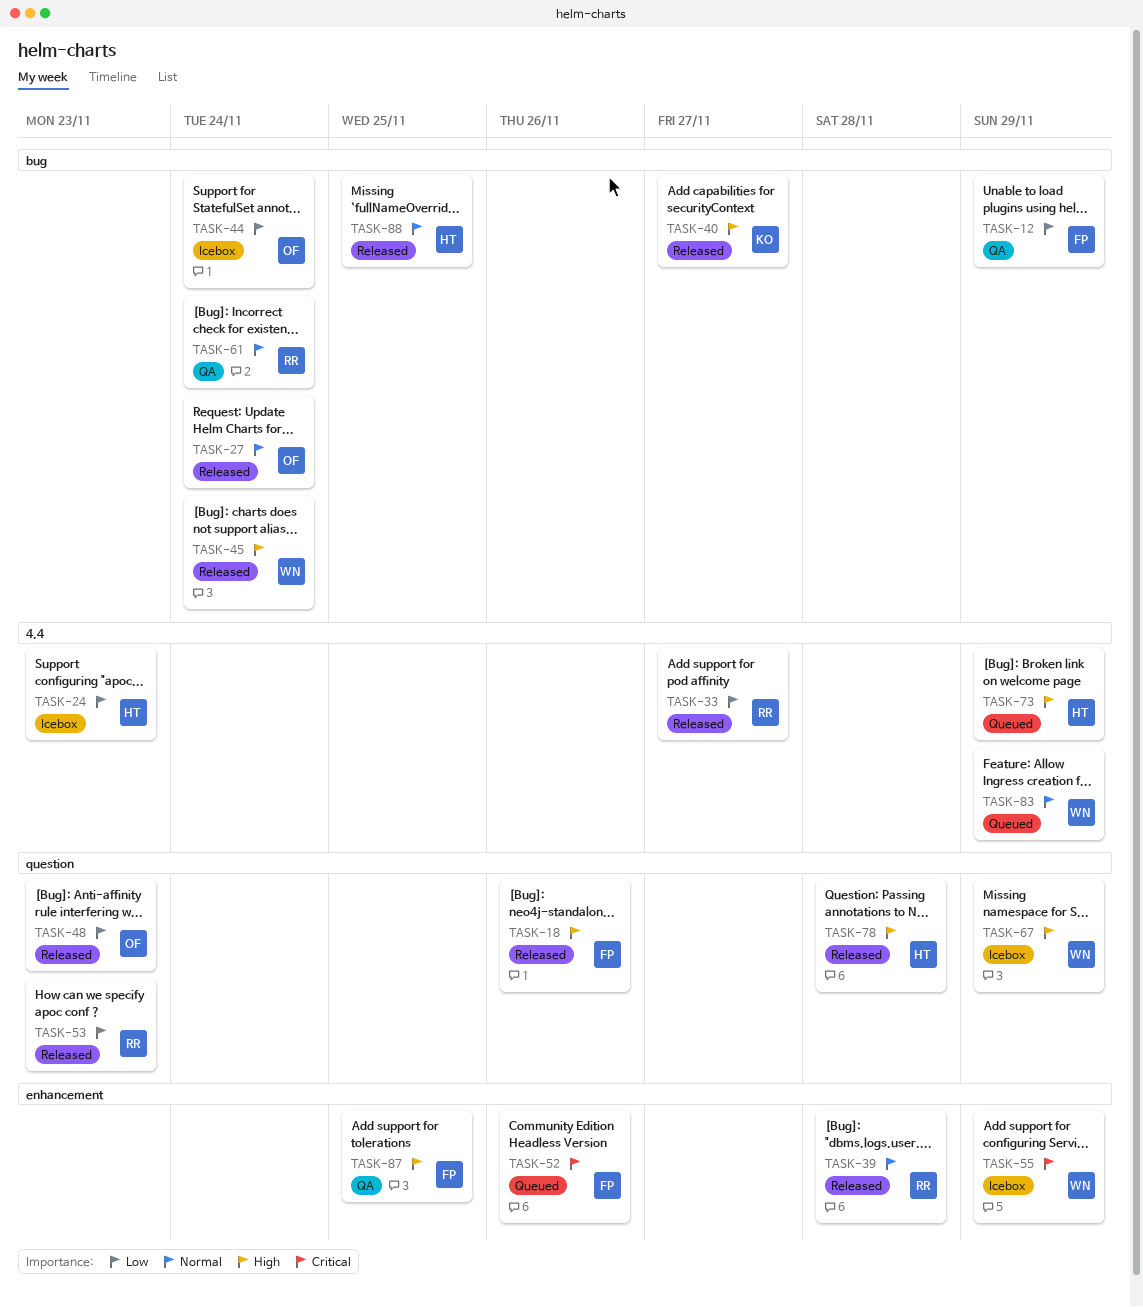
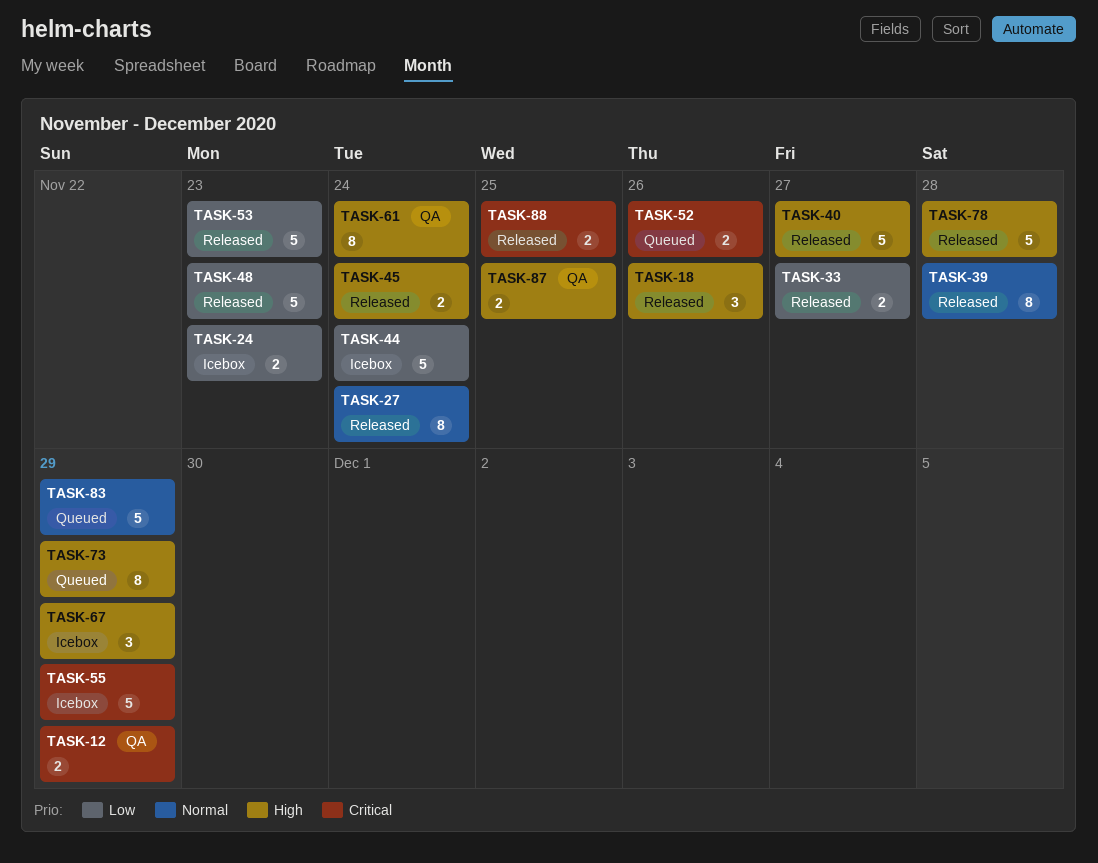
TASK-12, priority: Low -> Critical
TASK-61, priority: Normal -> High
TASK-88, priority: Normal -> Critical

